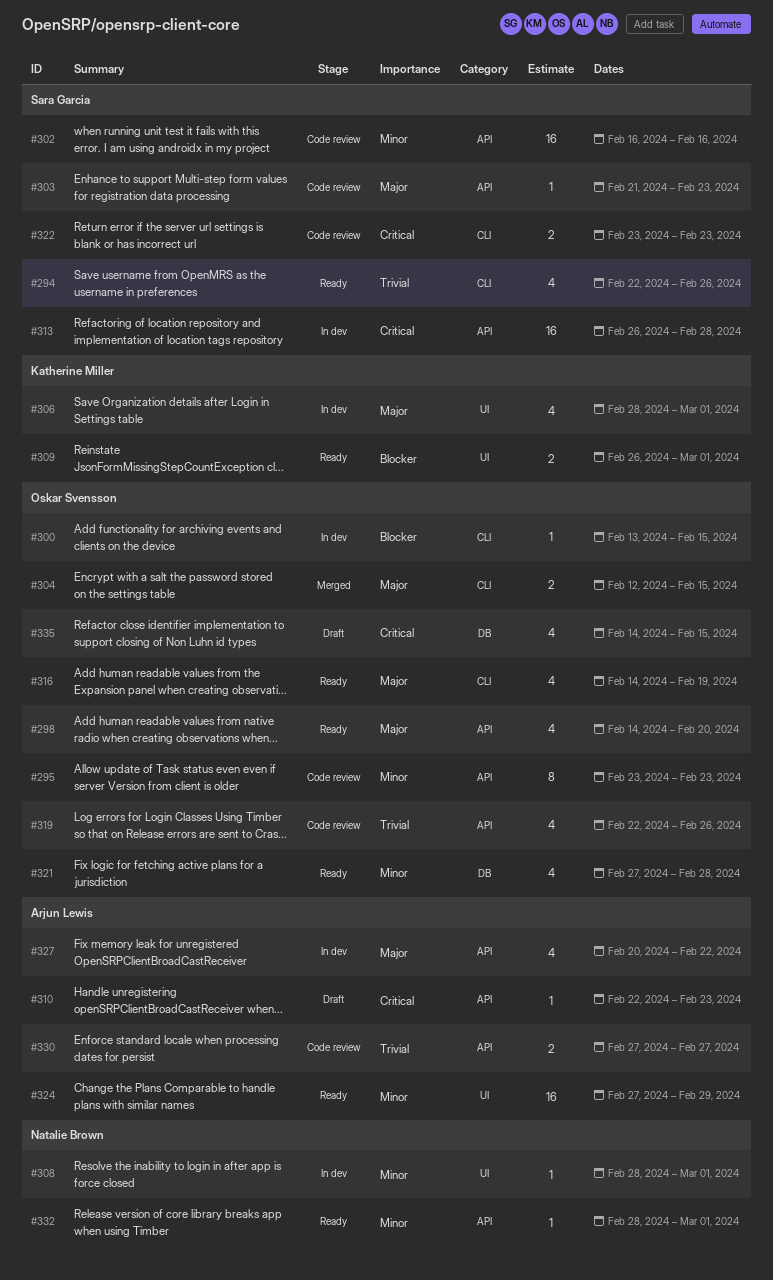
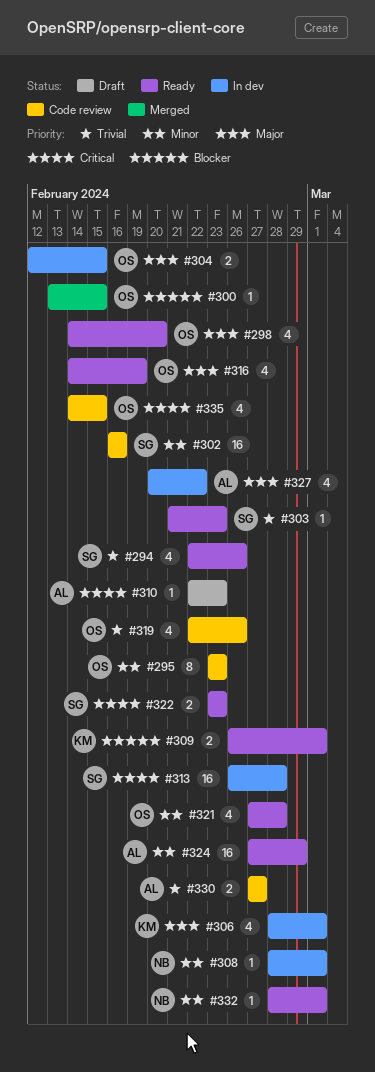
#300, status: In dev -> Merged
#303, status: Code review -> Ready
#303, priority: Major -> Trivial
#304, status: Merged -> In dev
#322, status: Code review -> Ready
#335, status: Draft -> Code review

